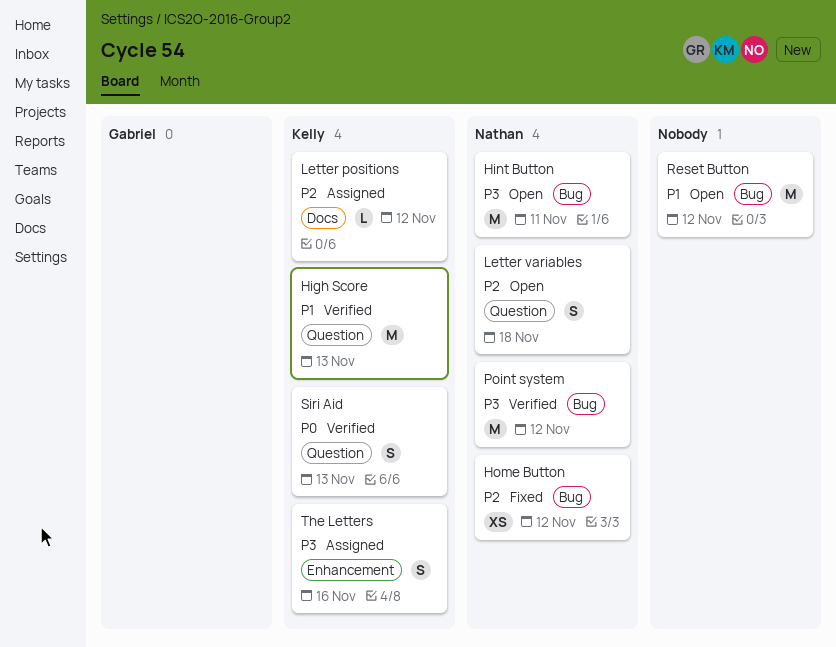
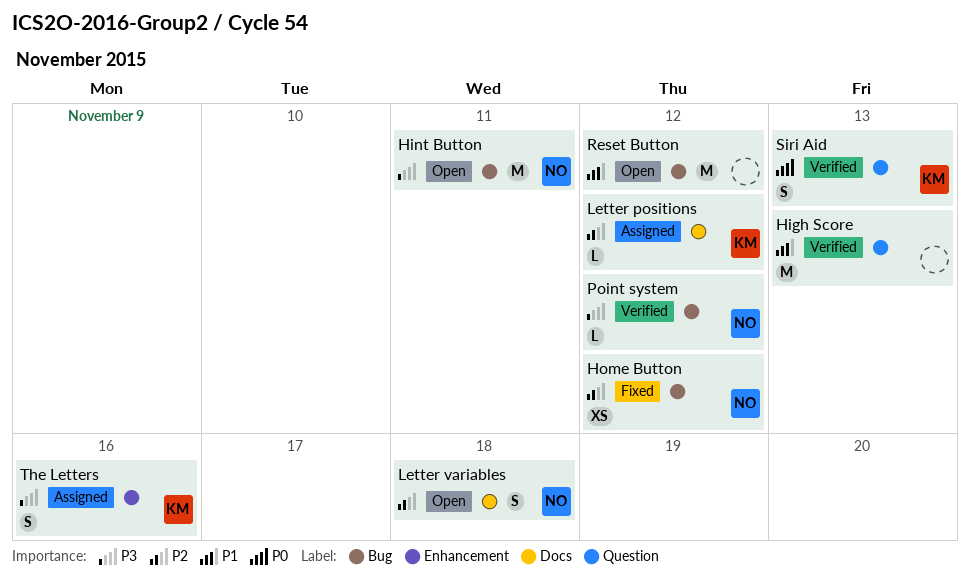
High Score, owner: Kelly -> none
Letter variables, label: Question -> Docs
Point system, estimate: M -> L

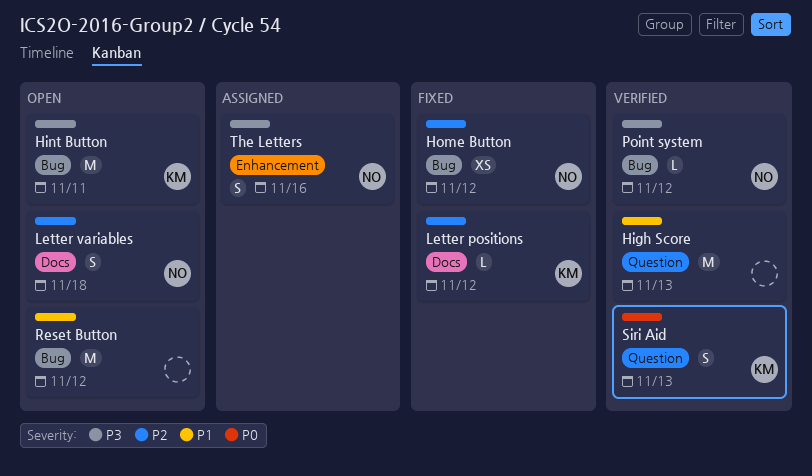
Hint Button, owner: NO -> KM
Letter positions, status: Assigned -> Fixed
The Letters, owner: KM -> NO

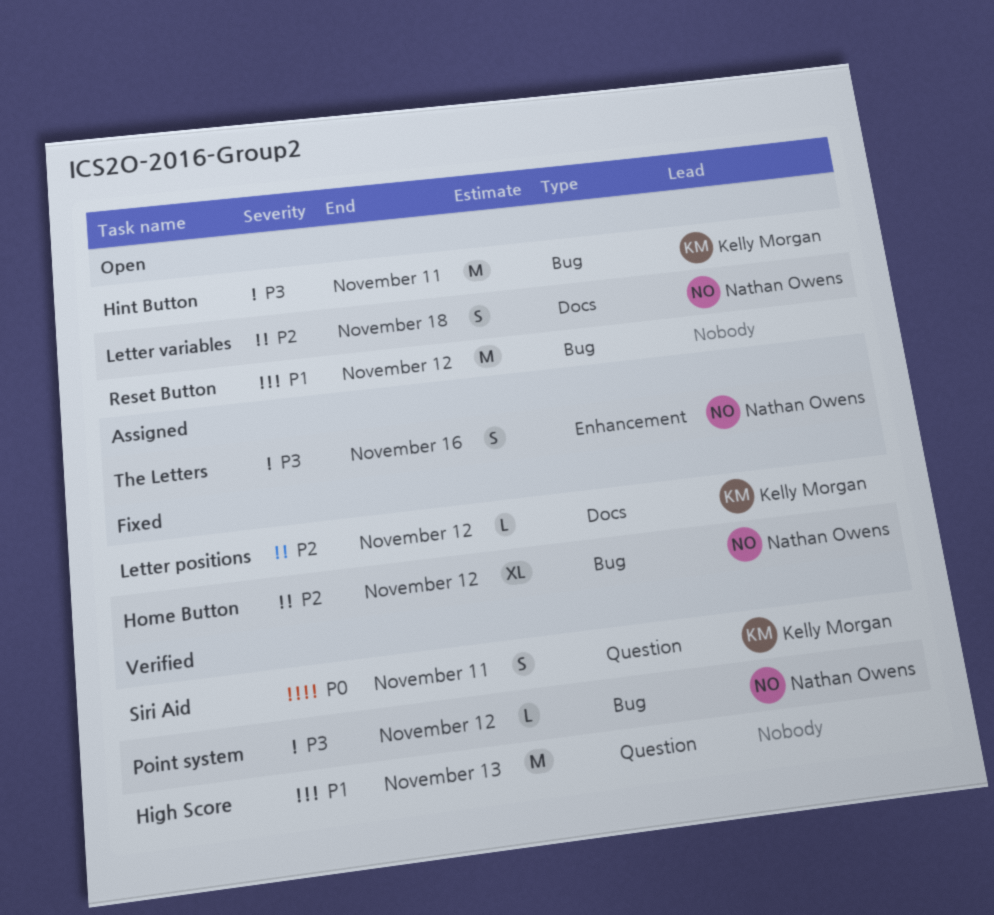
Home Button, estimate: XS -> XL
Siri Aid, due: Nov 13 -> Nov 11

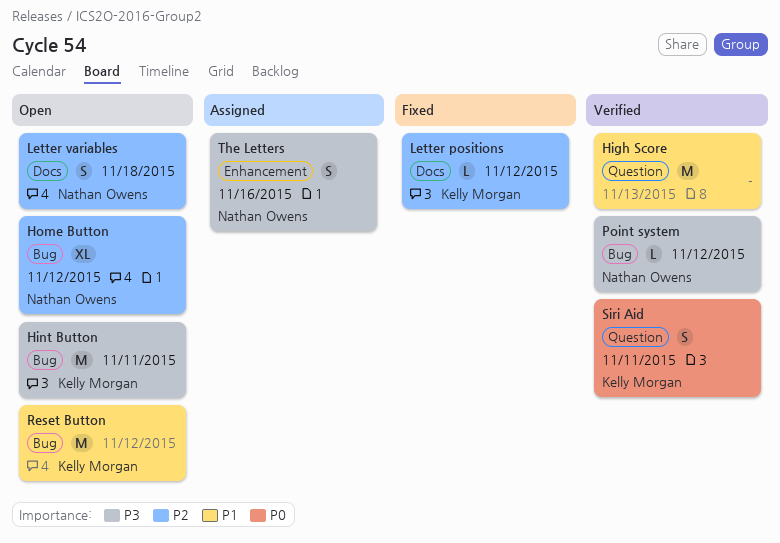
Home Button, status: Fixed -> Open
Reset Button, owner: none -> Kelly Morgan

